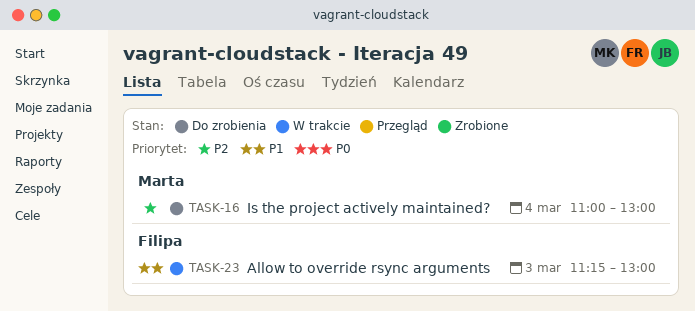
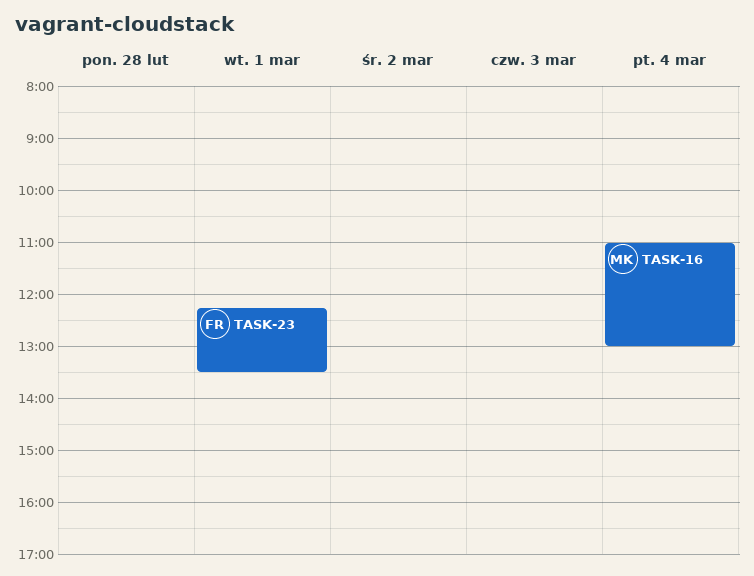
TASK-23, day: Mar 3 -> Mar 1
TASK-23, begins: 11:15 -> 12:15
TASK-23, ends: 13:00 -> 13:30

